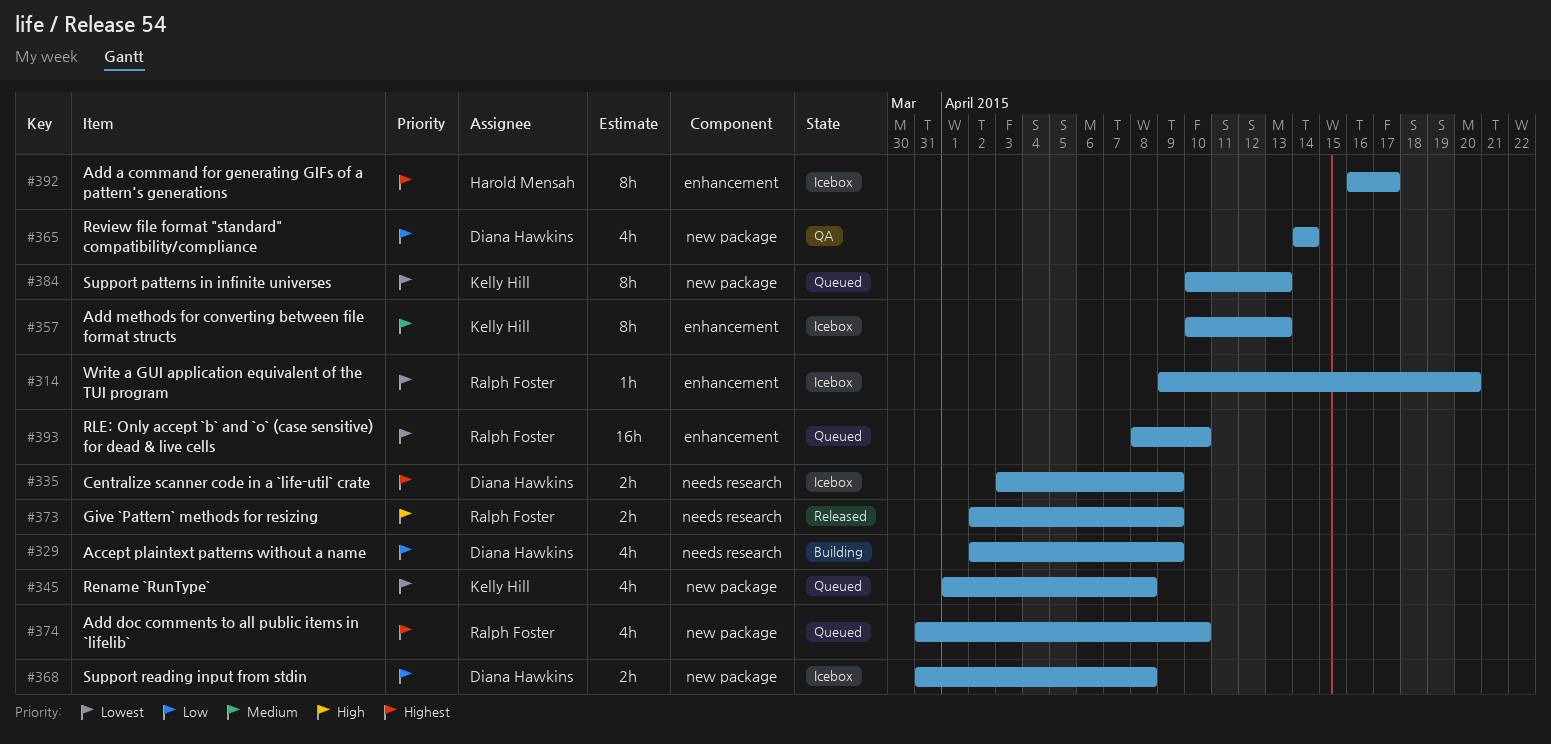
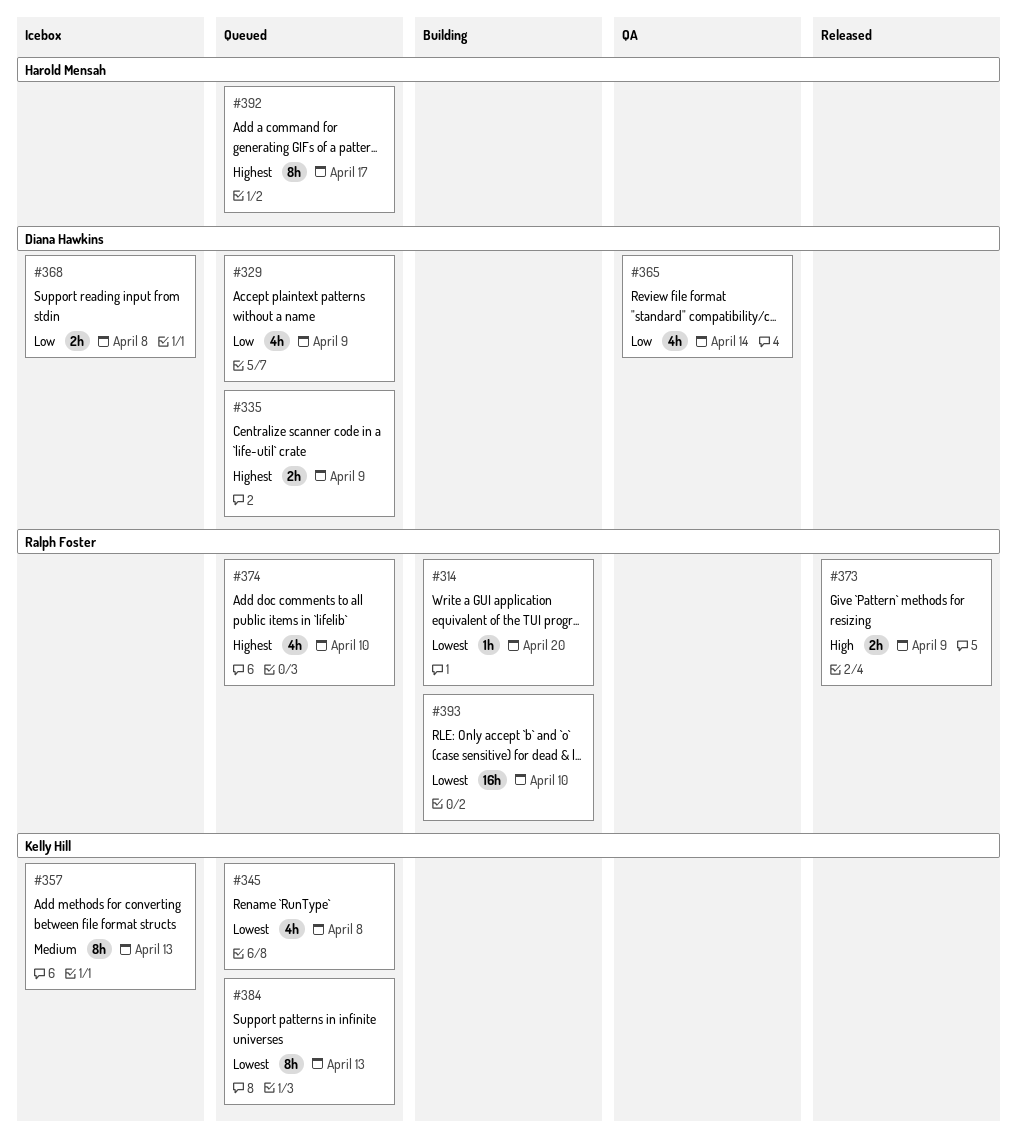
#314, status: Icebox -> Building
#329, status: Building -> Queued
#335, status: Icebox -> Queued
#392, status: Icebox -> Queued
#393, status: Queued -> Building

